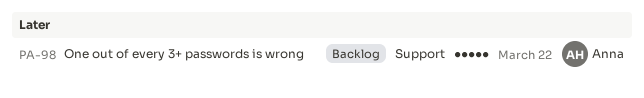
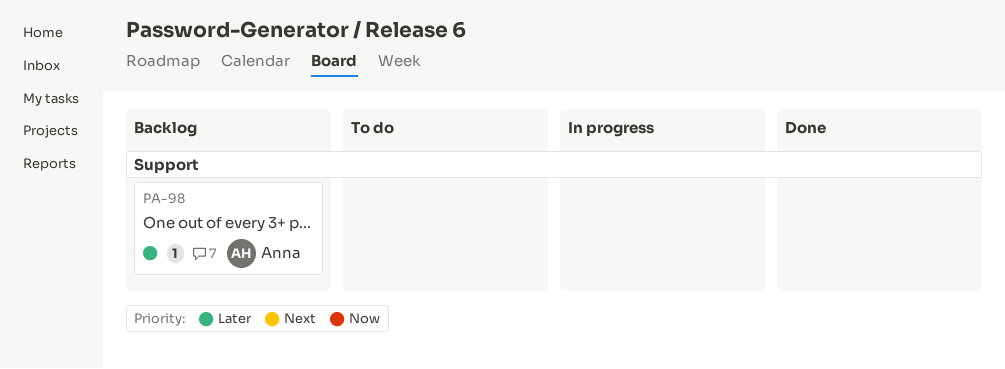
PA-98, estimate: 5 -> 1

